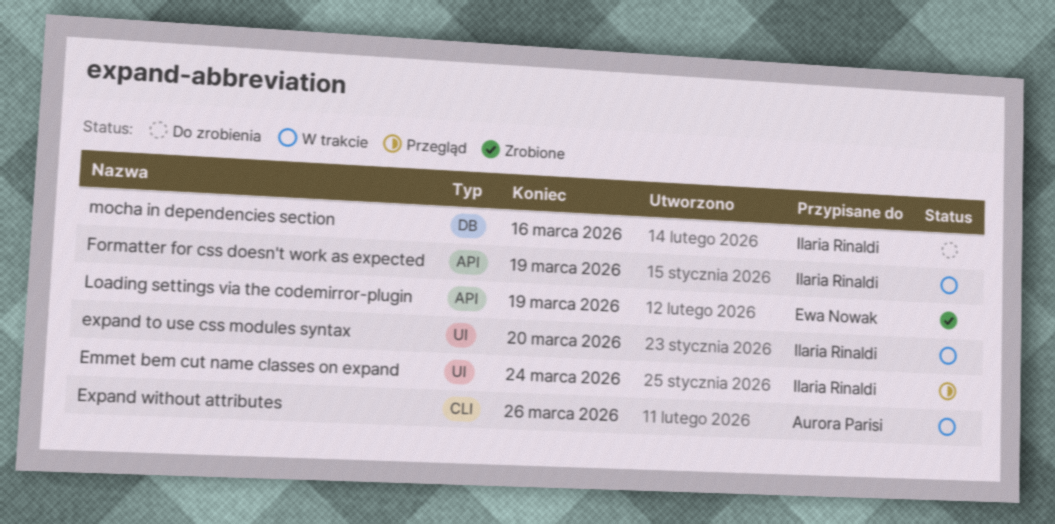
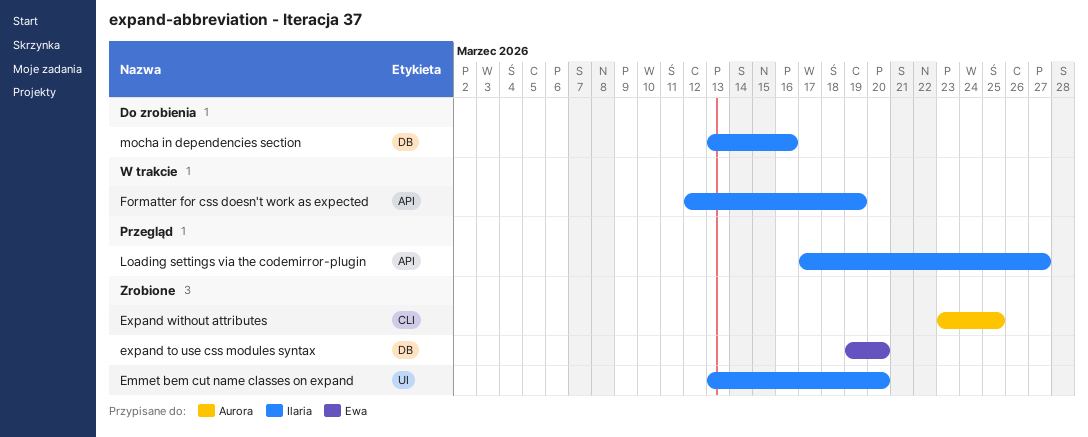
Emmet bem cut name classes on expand, status: Przegląd -> Zrobione
Emmet bem cut name classes on expand, due: Mar 24 -> Mar 20
expand to use css modules syntax, status: W trakcie -> Zrobione
expand to use css modules syntax, owner: Ilaria Rinaldi -> Ewa Nowak
expand to use css modules syntax, label: UI -> DB
Expand without attributes, status: W trakcie -> Zrobione
Expand without attributes, due: Mar 26 -> Mar 25
Loading settings via the codemirror-plugin, status: Zrobione -> Przegląd
Loading settings via the codemirror-plugin, owner: Ewa Nowak -> Ilaria Rinaldi
Loading settings via the codemirror-plugin, due: Mar 19 -> Mar 27

